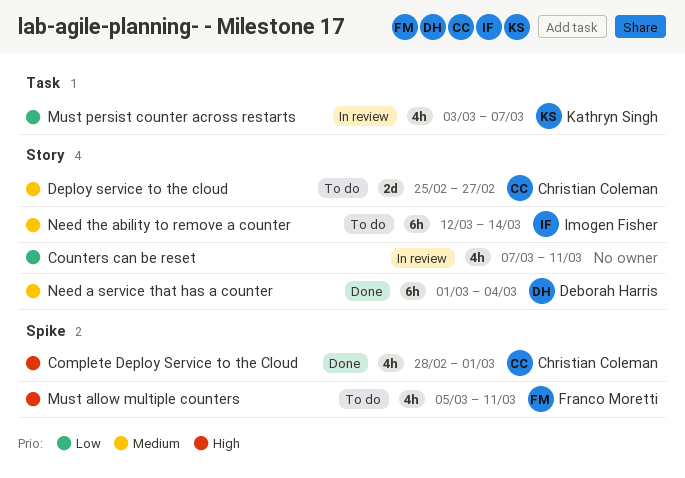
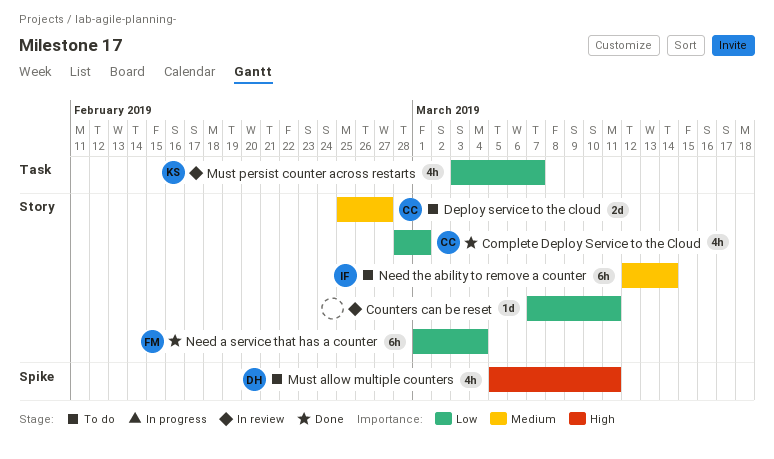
Complete Deploy Service to the Cloud, priority: High -> Low
Complete Deploy Service to the Cloud, label: Spike -> Story
Counters can be reset, estimate: 4h -> 1d
Must allow multiple counters, owner: Franco Moretti -> Deborah Harris
Need a service that has a counter, owner: Deborah Harris -> Franco Moretti
Need a service that has a counter, priority: Medium -> Low

